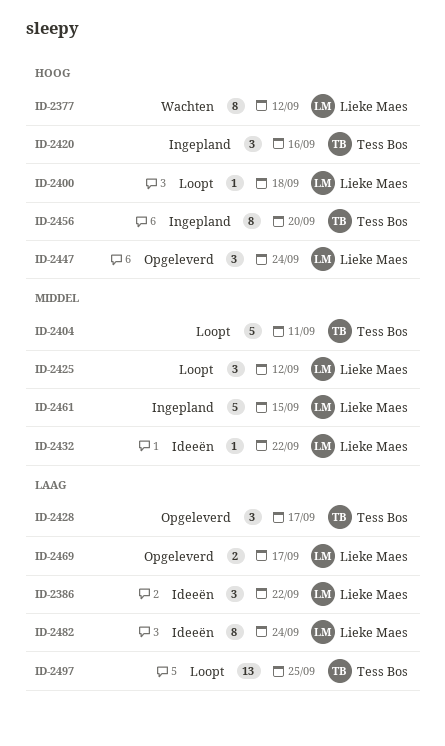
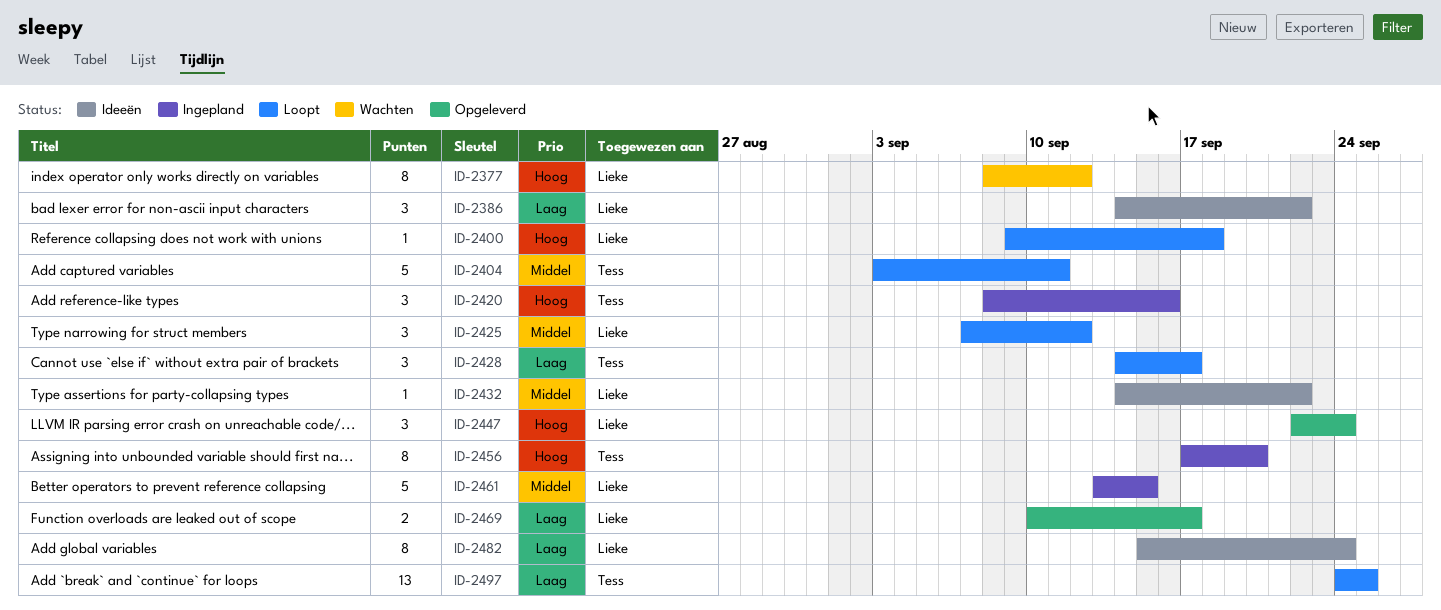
ID-2428, status: Opgeleverd -> Loopt

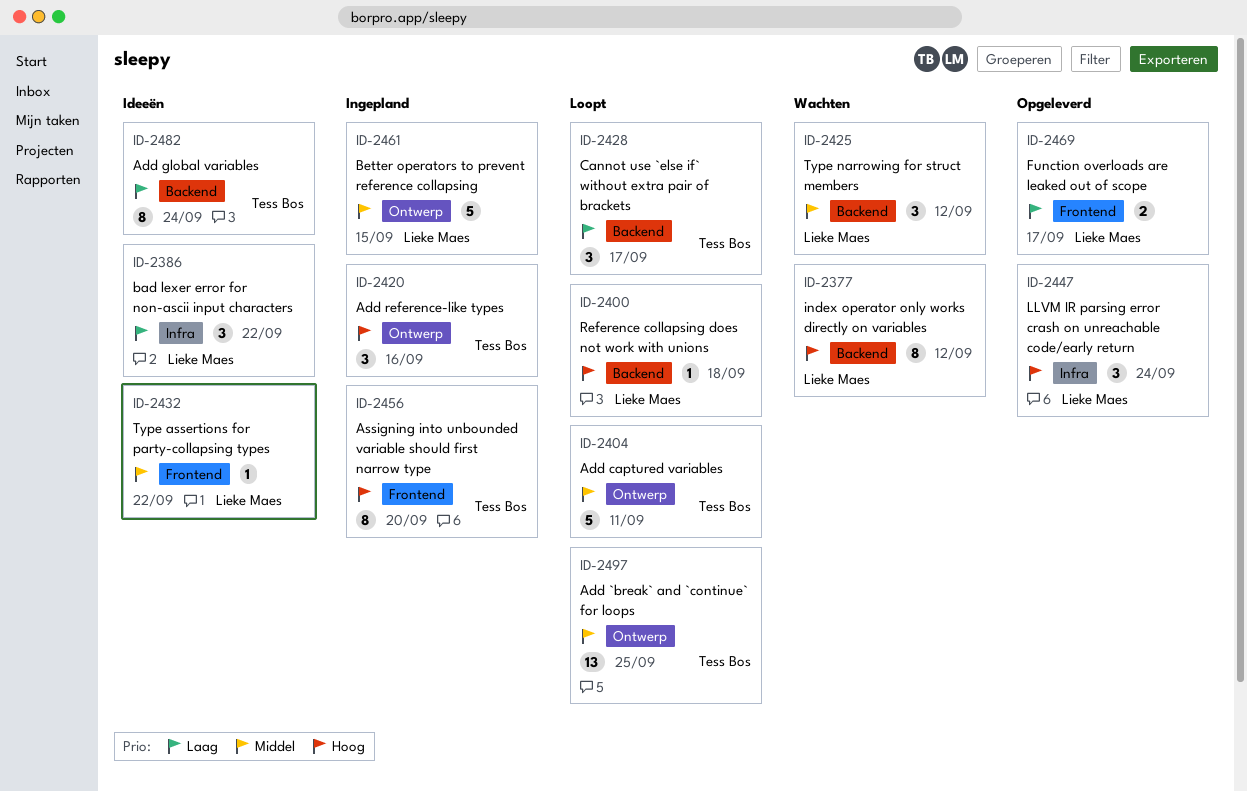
ID-2425, status: Loopt -> Wachten
ID-2482, owner: Lieke Maes -> Tess Bos
ID-2497, priority: Laag -> Middel

